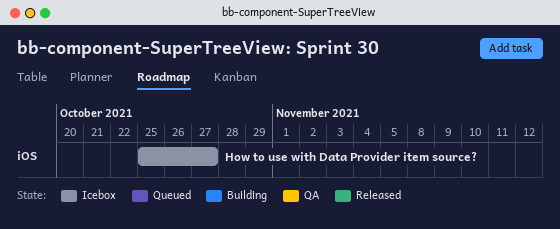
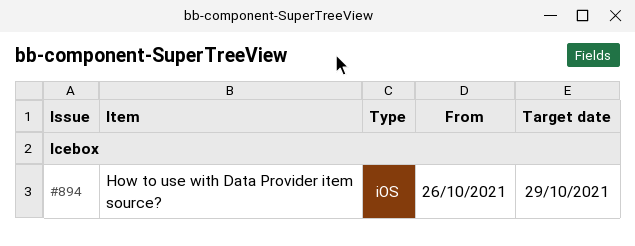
How to use with Data Provider item source?, start: Oct 25 -> Oct 26
How to use with Data Provider item source?, due: Oct 27 -> Oct 29

